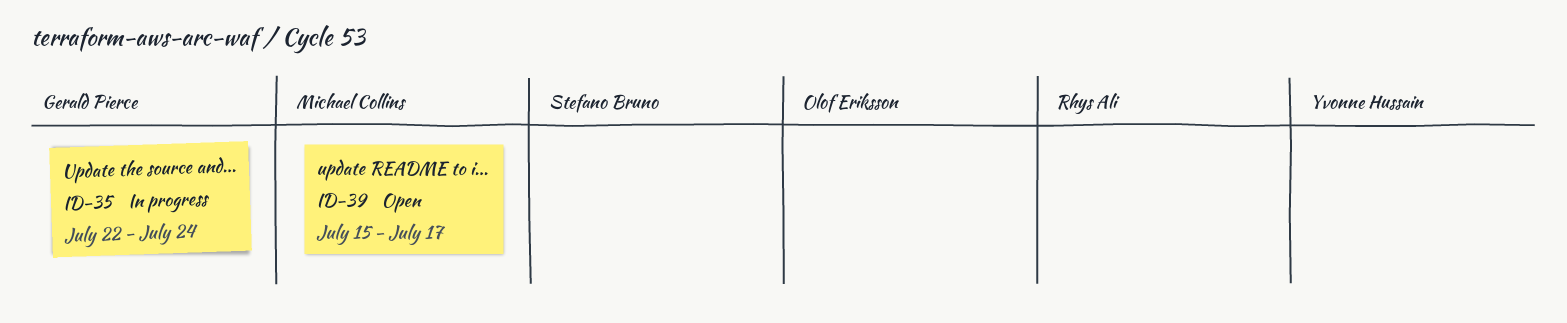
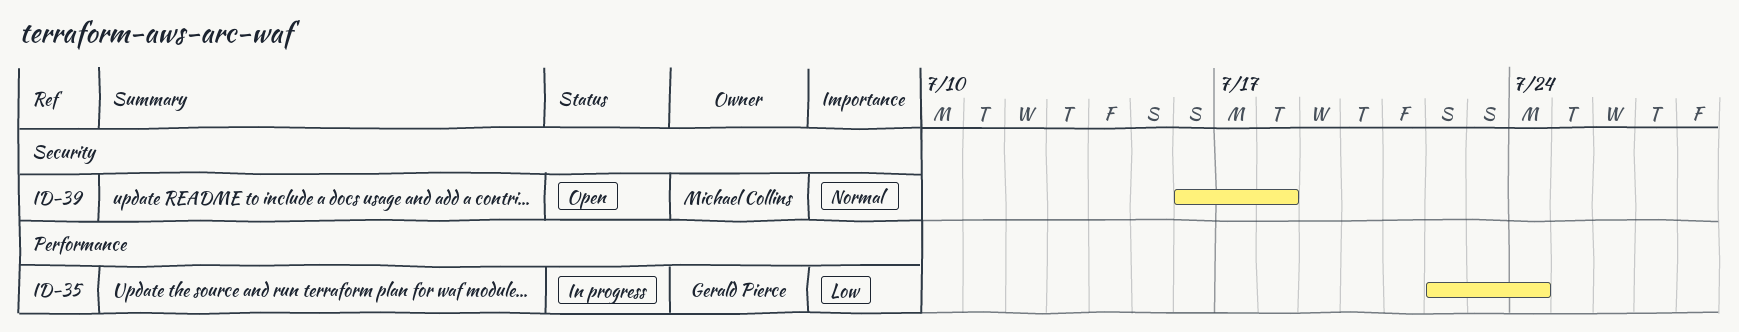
ID-39, start: Jul 15 -> Jul 16
ID-39, due: Jul 17 -> Jul 18

